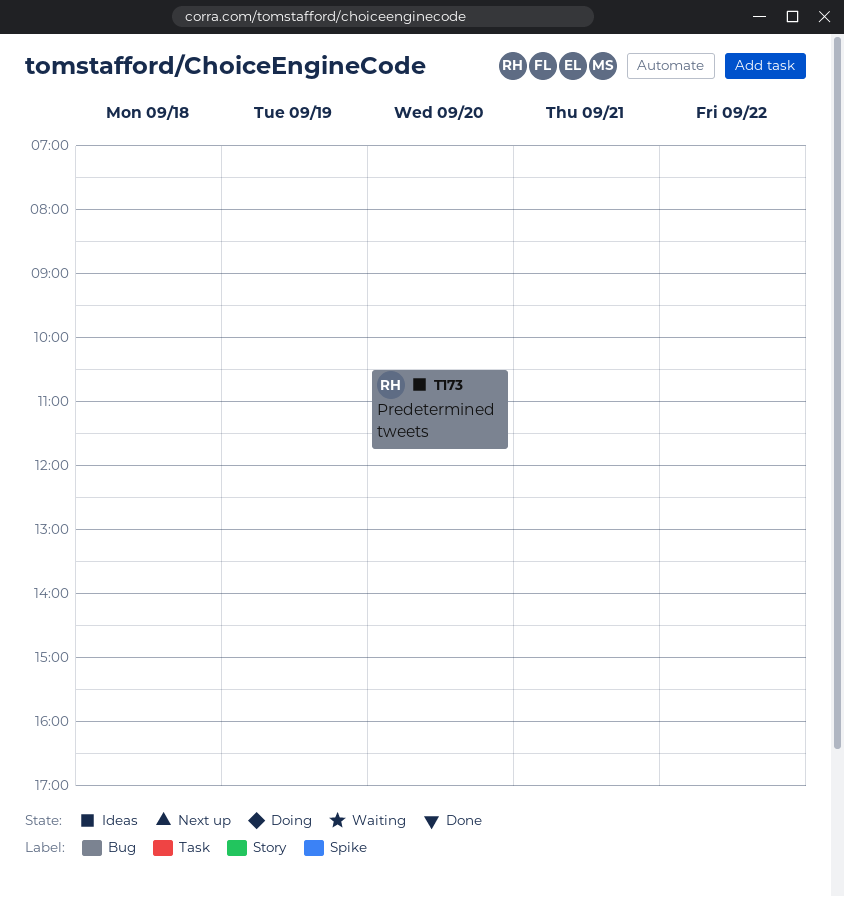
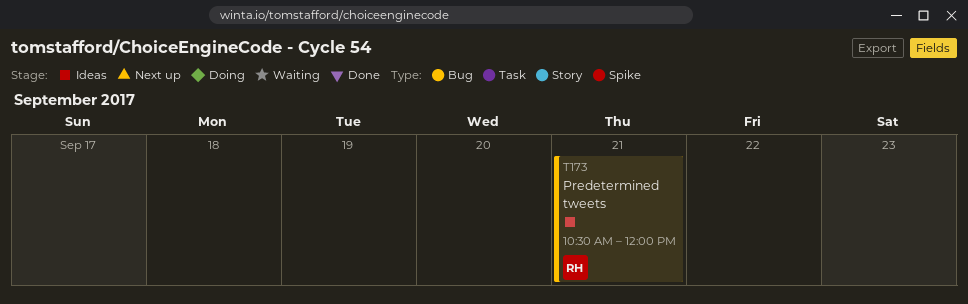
T173, day: Sep 20 -> Sep 21
T173, ends: 11:45 -> 12:00

